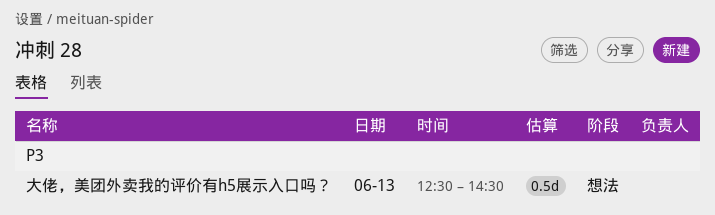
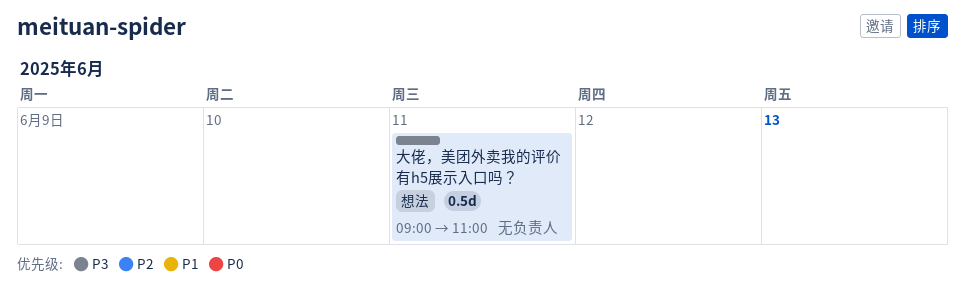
大佬，美团外卖我的评价有h5展示入口吗？, day: Jun 13 -> Jun 11
大佬，美团外卖我的评价有h5展示入口吗？, begins: 12:30 -> 09:00
大佬，美团外卖我的评价有h5展示入口吗？, ends: 14:30 -> 11:00

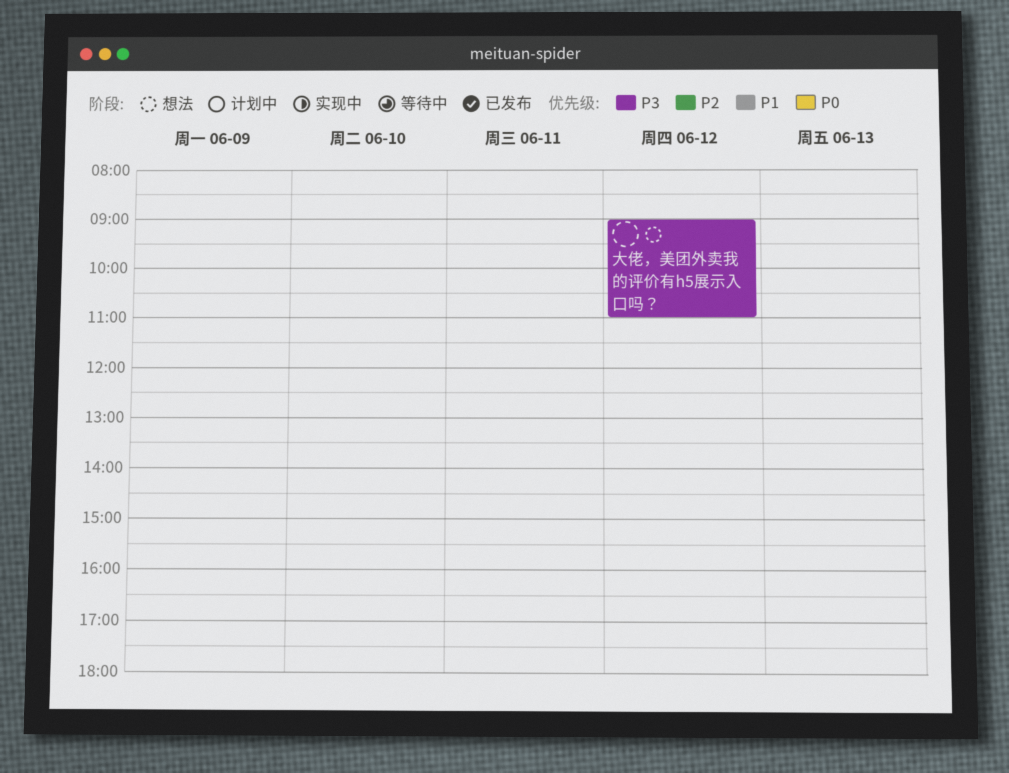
大佬，美团外卖我的评价有h5展示入口吗？, day: Jun 11 -> Jun 12

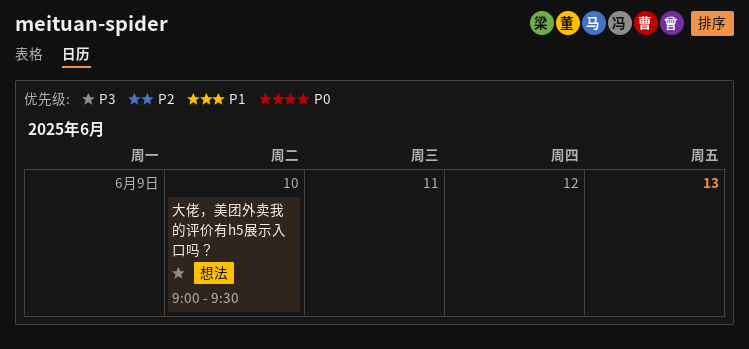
大佬，美团外卖我的评价有h5展示入口吗？, day: Jun 12 -> Jun 10
大佬，美团外卖我的评价有h5展示入口吗？, ends: 11:00 -> 09:30

